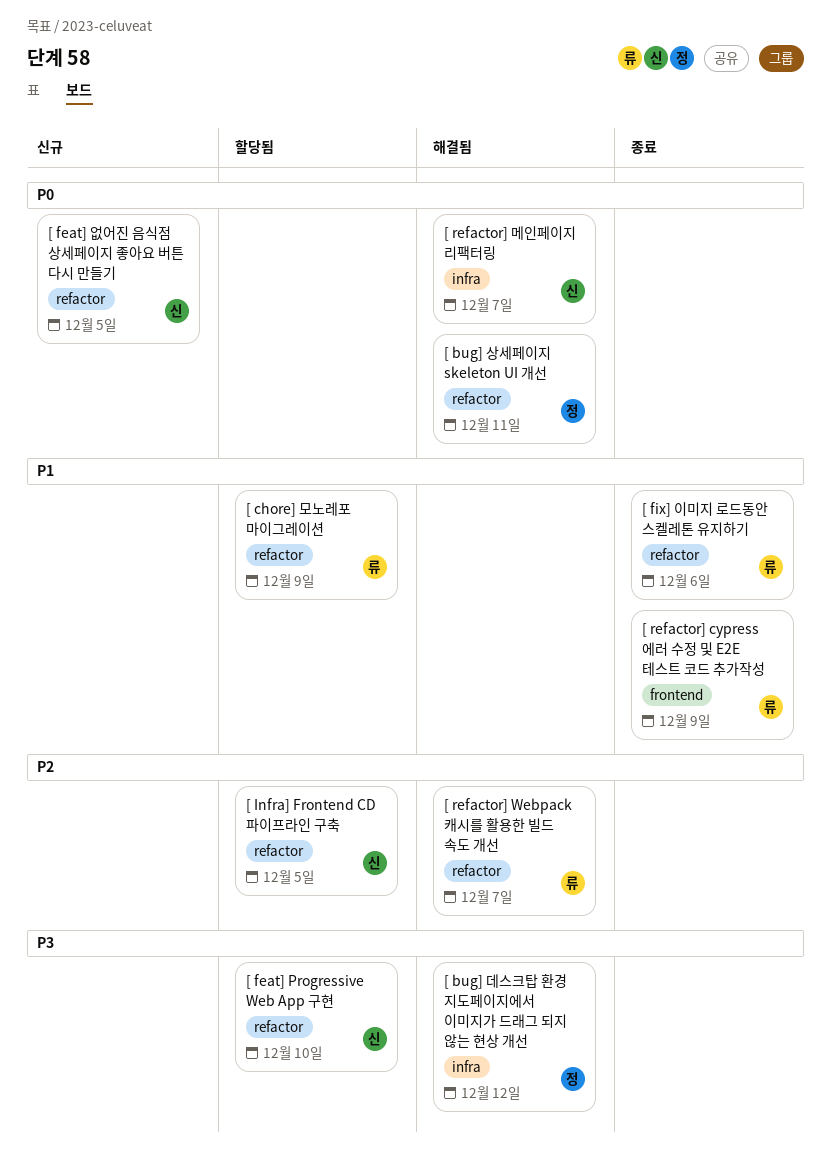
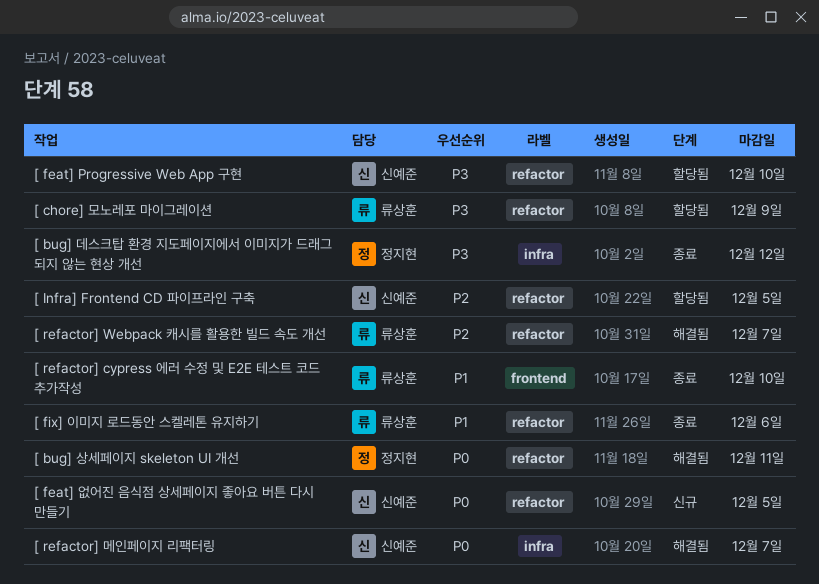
[ bug] 데스크탑 환경 지도페이지에서 이미지가 드래그 되지 않는 현상 개선, status: 해결됨 -> 종료
[ chore] 모노레포 마이그레이션, priority: P1 -> P3
[ refactor] cypress 에러 수정 및 E2E 테스트 코드 추가작성, due: Dec 9 -> Dec 10

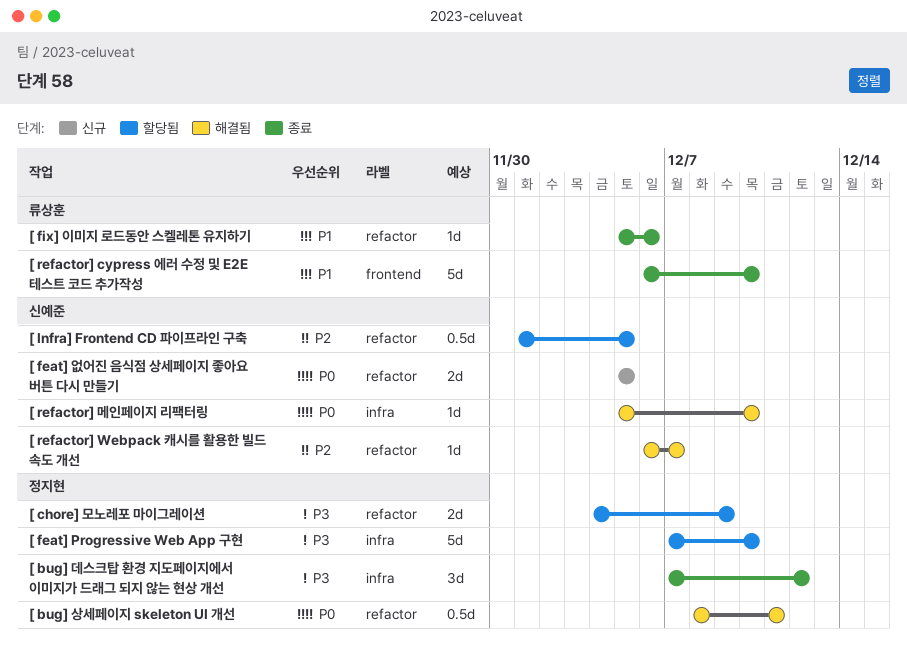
[ chore] 모노레포 마이그레이션, owner: 류상훈 -> 정지현
[ feat] Progressive Web App 구현, owner: 신예준 -> 정지현
[ feat] Progressive Web App 구현, label: refactor -> infra
[ refactor] Webpack 캐시를 활용한 빌드 속도 개선, owner: 류상훈 -> 신예준
[ refactor] 메인페이지 리팩터링, due: Dec 7 -> Dec 10

